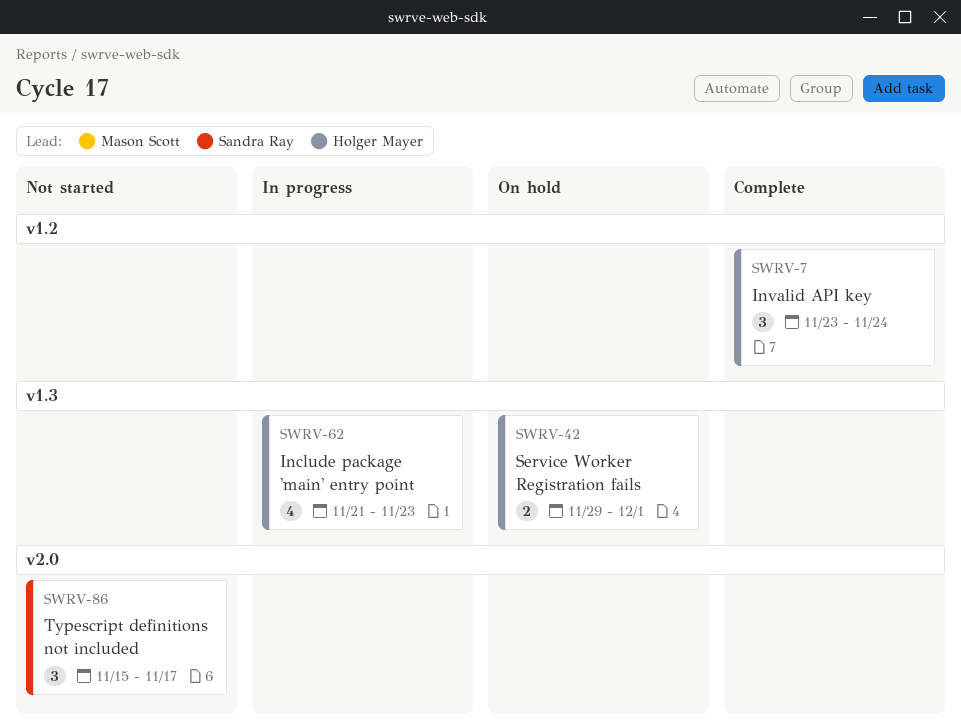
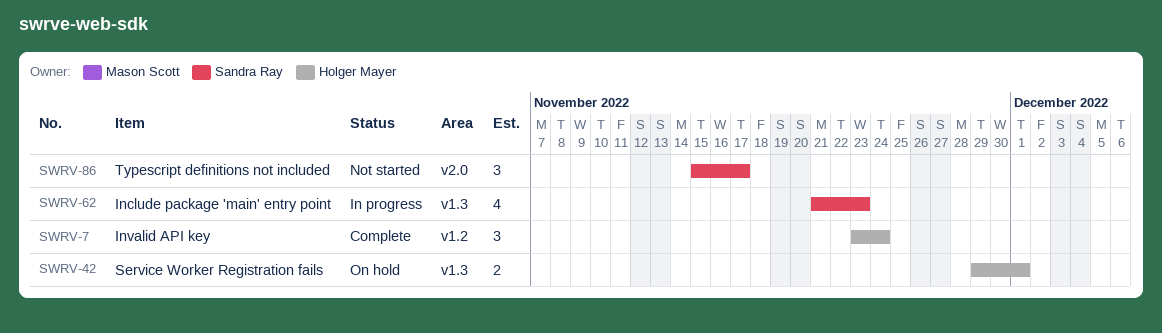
SWRV-62, owner: Holger Mayer -> Sandra Ray

